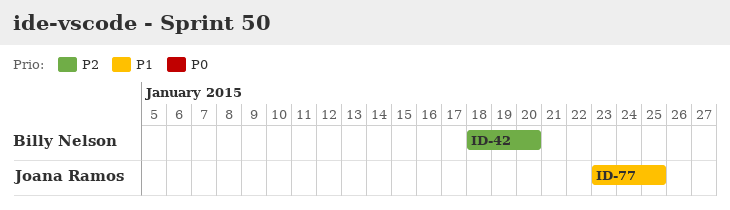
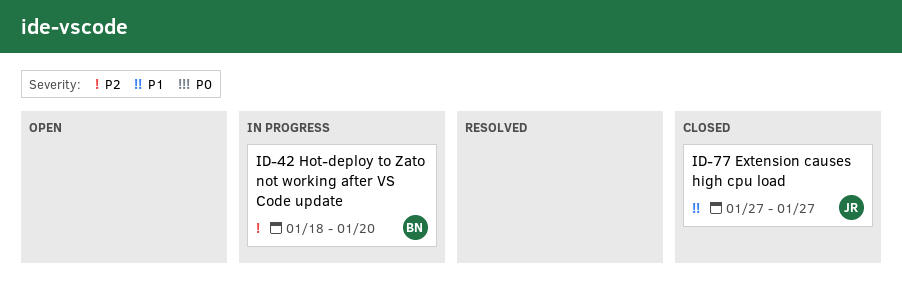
ID-77, start: Jan 23 -> Jan 27
ID-77, due: Jan 25 -> Jan 27

